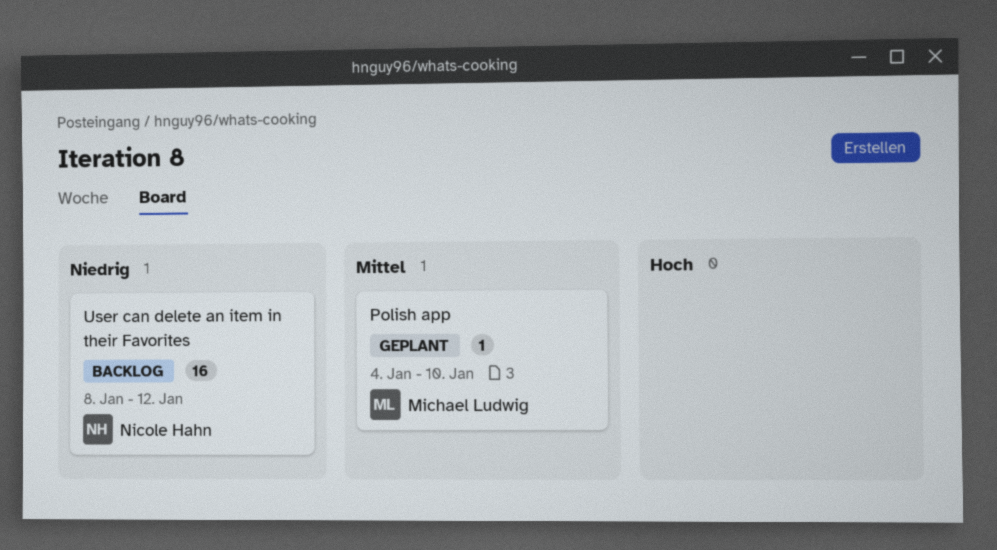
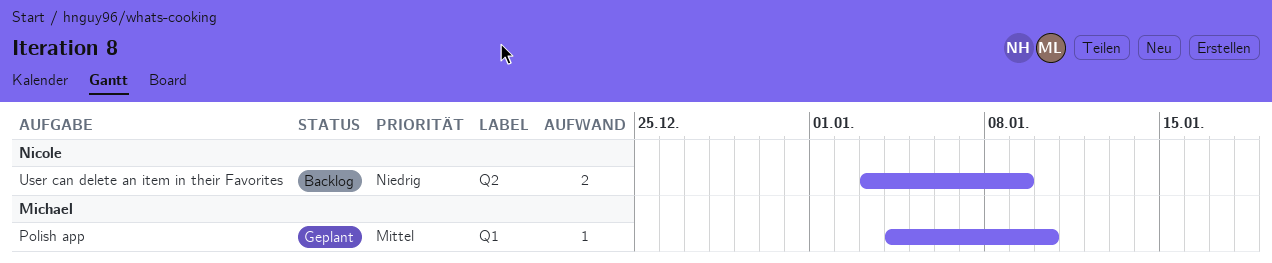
User can delete an item in their Favorites, estimate: 16 -> 2
User can delete an item in their Favorites, start: Jan 8 -> Jan 3
User can delete an item in their Favorites, due: Jan 12 -> Jan 9

